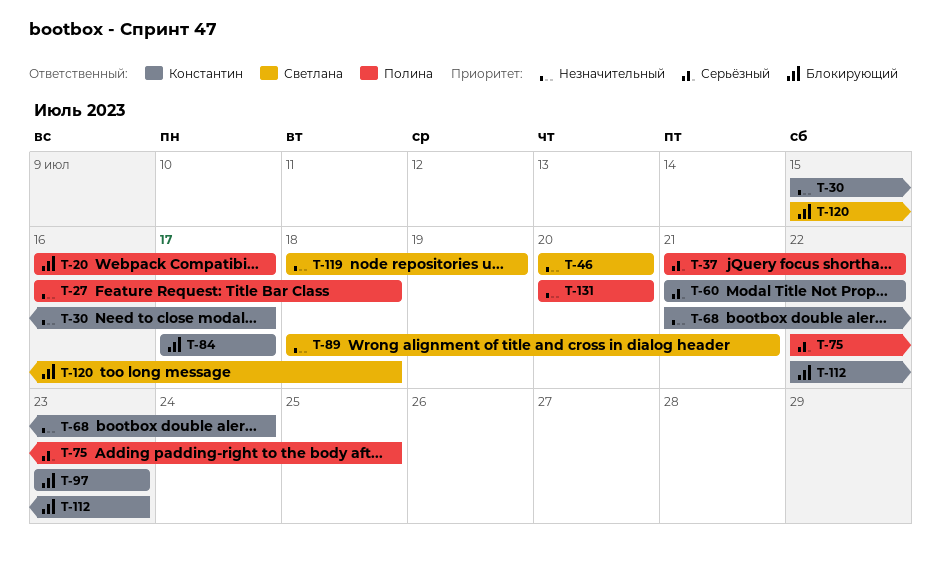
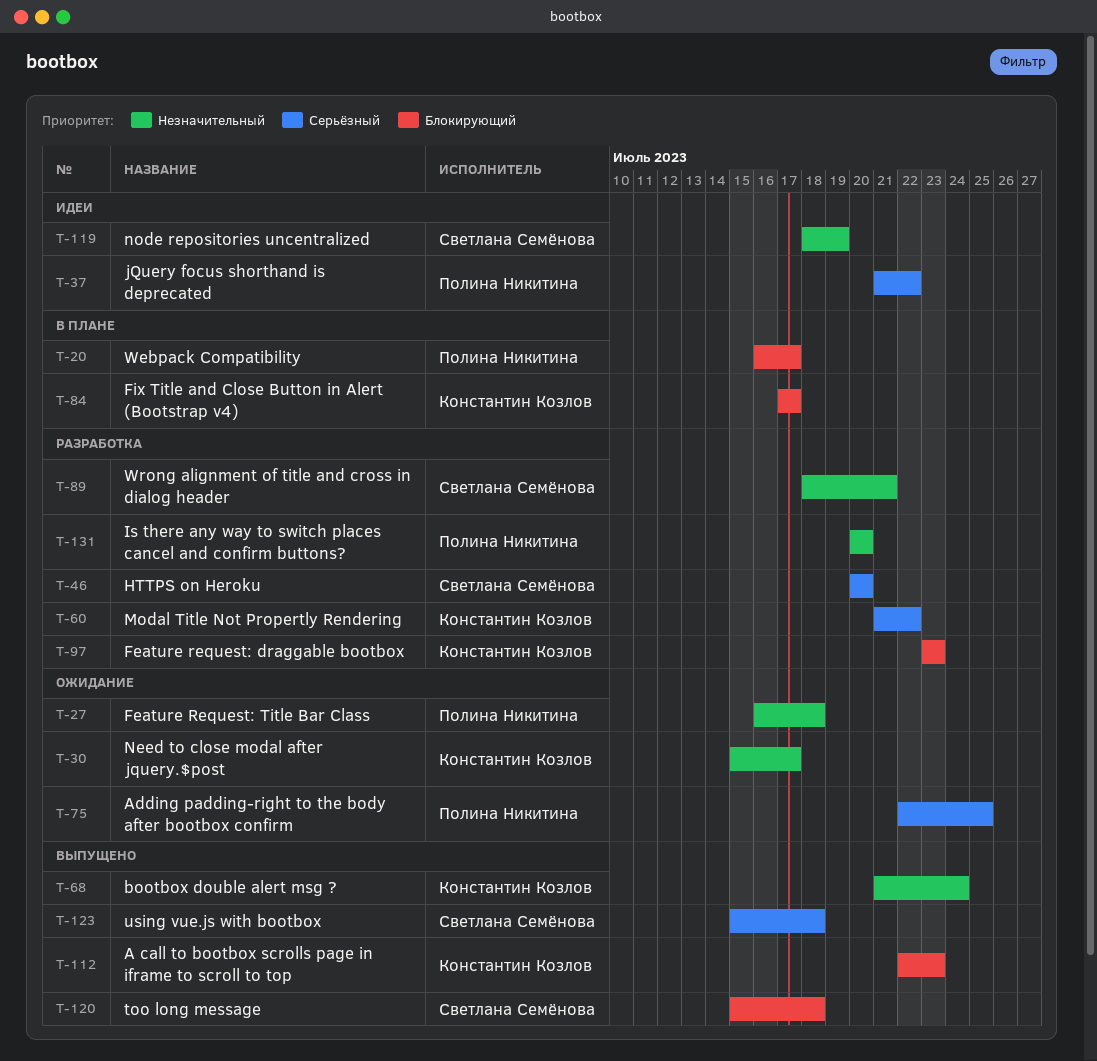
T-46, priority: Незначительный -> Серьёзный
T-123: none -> present

